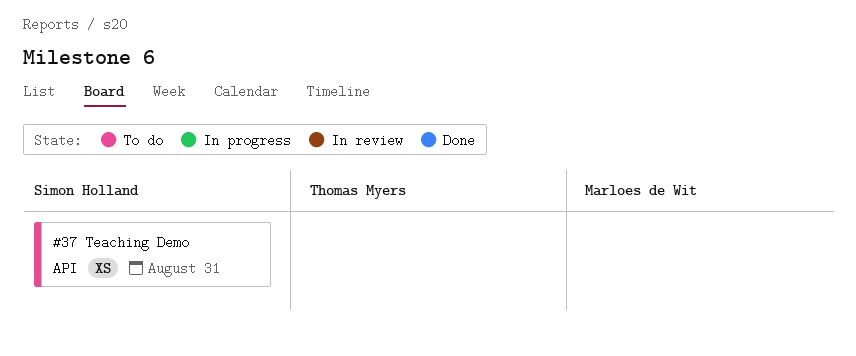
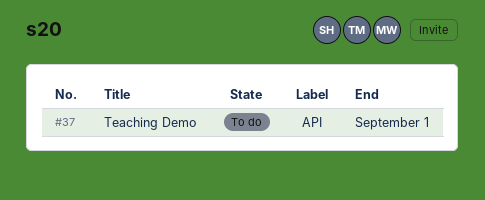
#37, due: Aug 31 -> Sep 1

